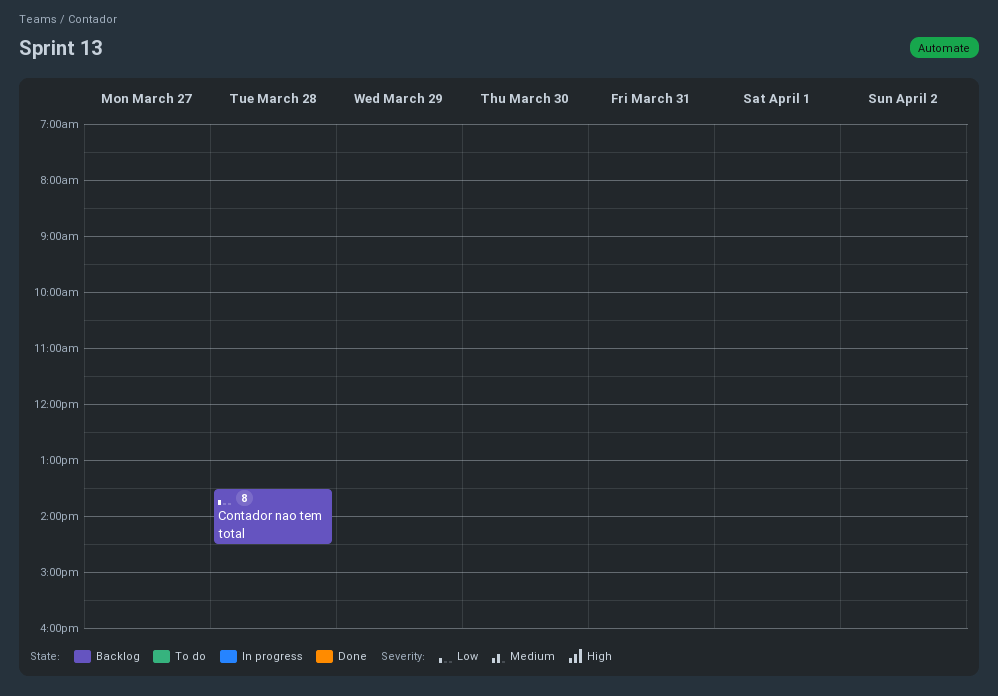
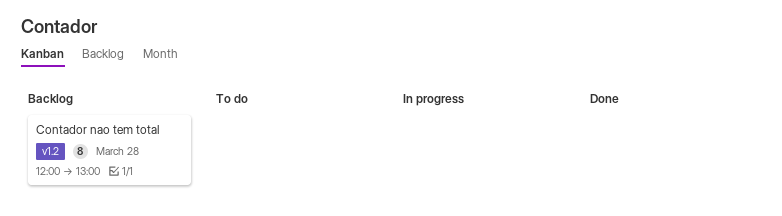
Contador nao tem total, begins: 13:30 -> 12:00
Contador nao tem total, ends: 14:30 -> 13:00

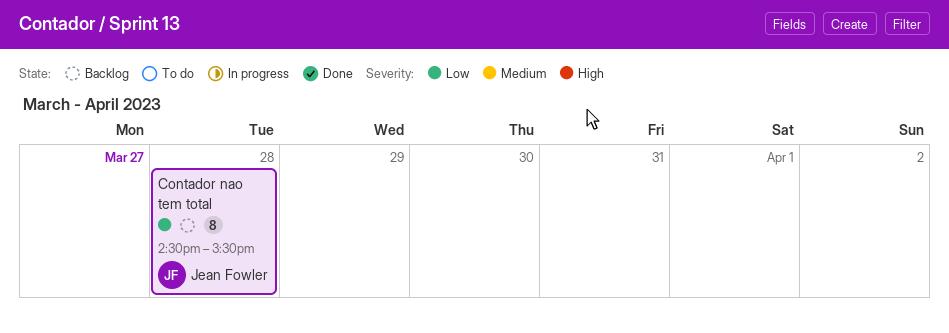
Contador nao tem total, begins: 12:00 -> 14:30
Contador nao tem total, ends: 13:00 -> 15:30

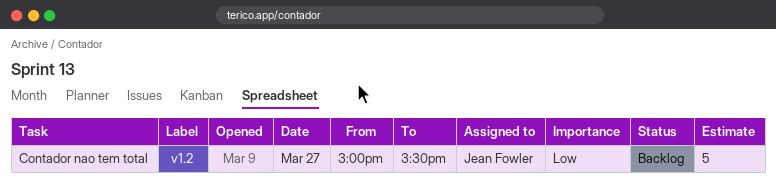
Contador nao tem total, estimate: 8 -> 5
Contador nao tem total, day: Mar 28 -> Mar 27
Contador nao tem total, begins: 14:30 -> 15:00

